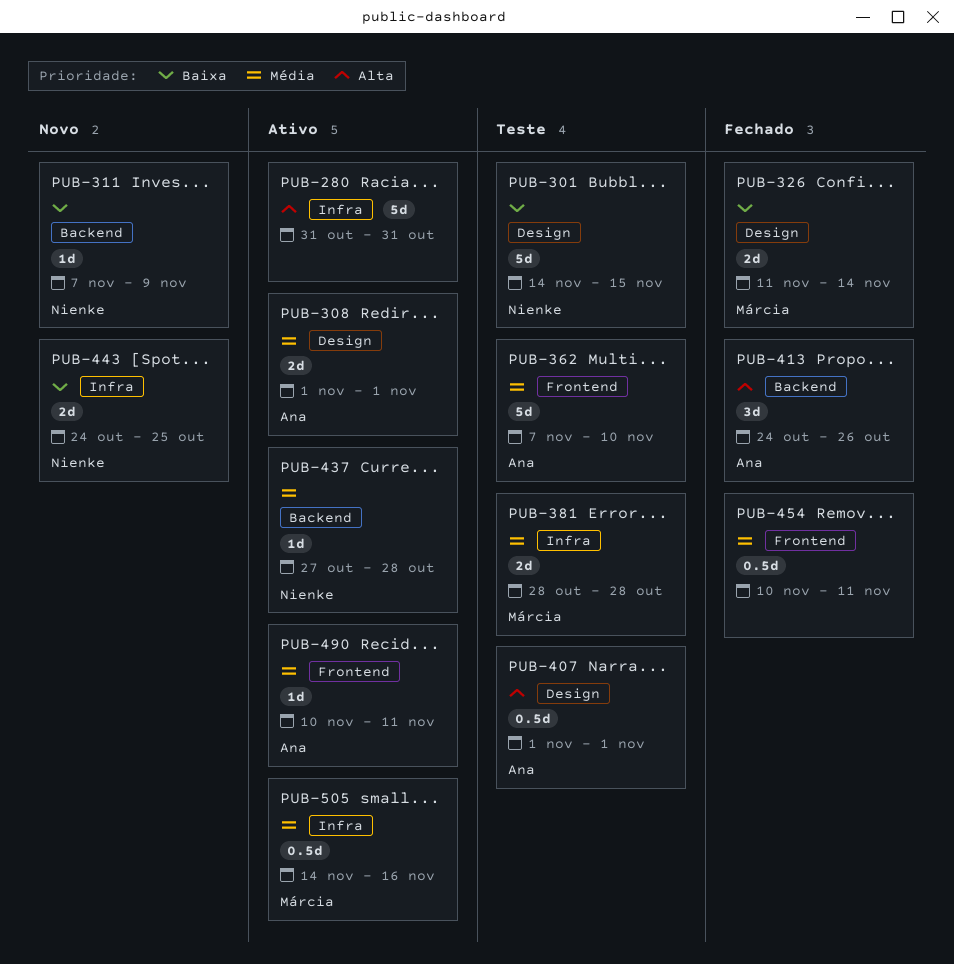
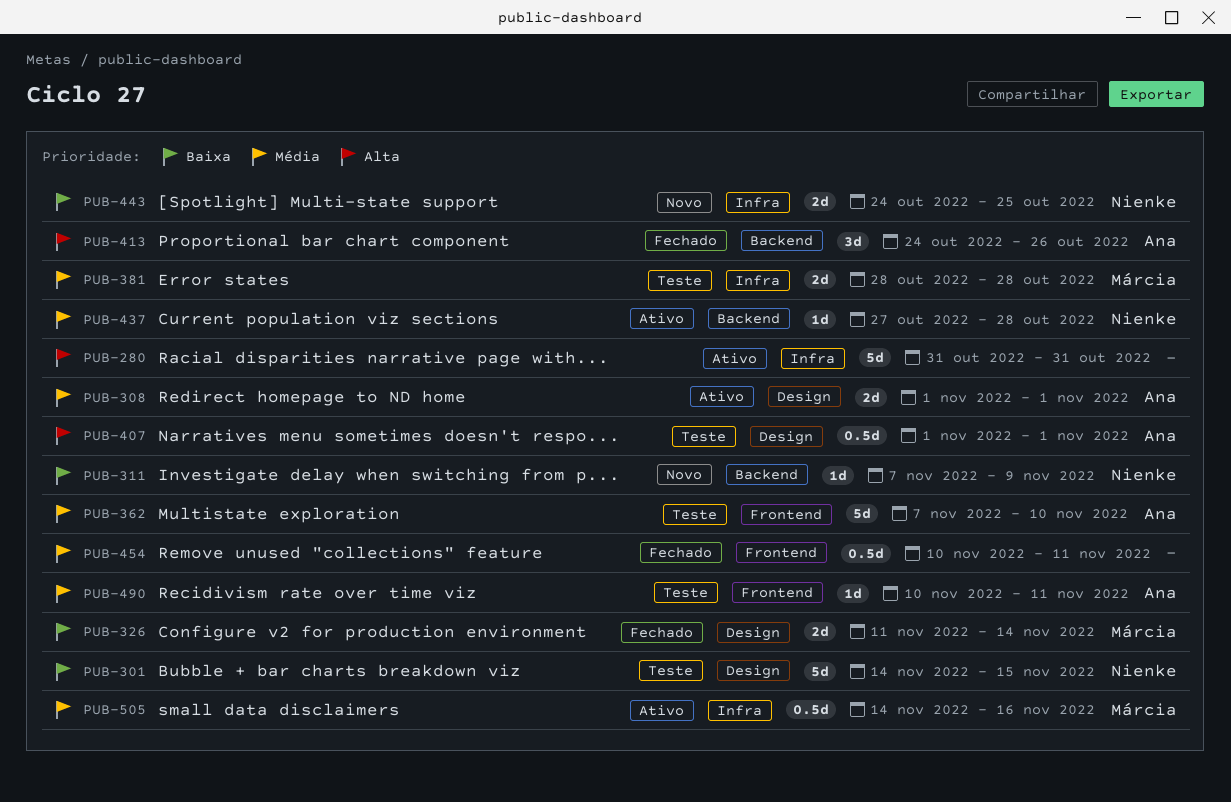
PUB-490, status: Ativo -> Teste

